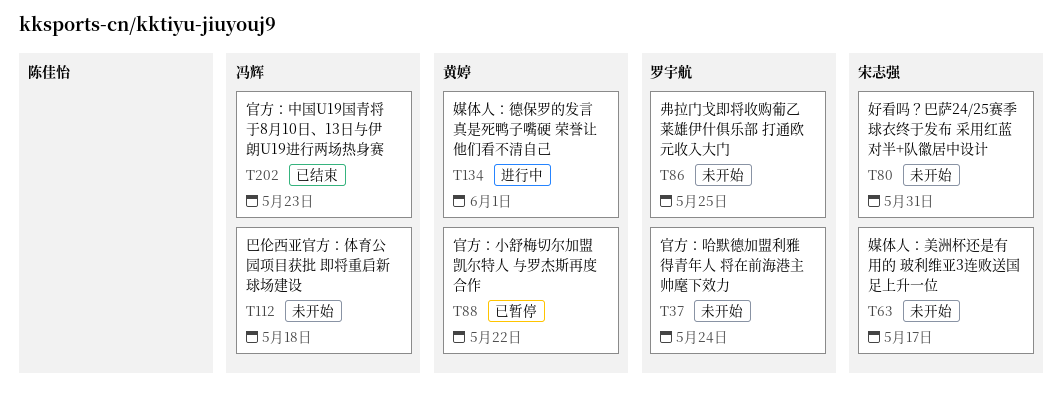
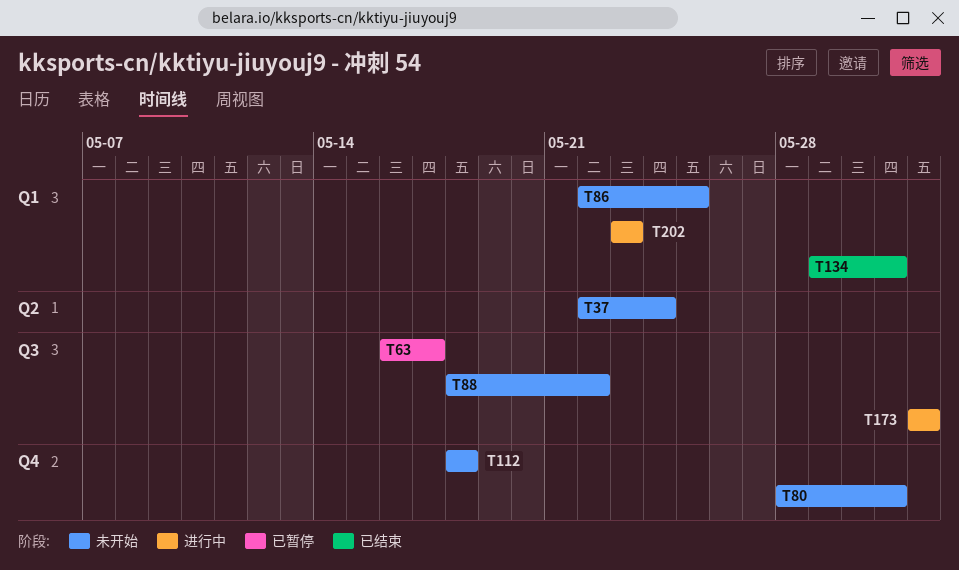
T63, status: 未开始 -> 已暂停
T88, status: 已暂停 -> 未开始
T134, status: 进行中 -> 已结束
T134, due: Jun 1 -> May 31
T173: none -> present
T202, status: 已结束 -> 进行中

